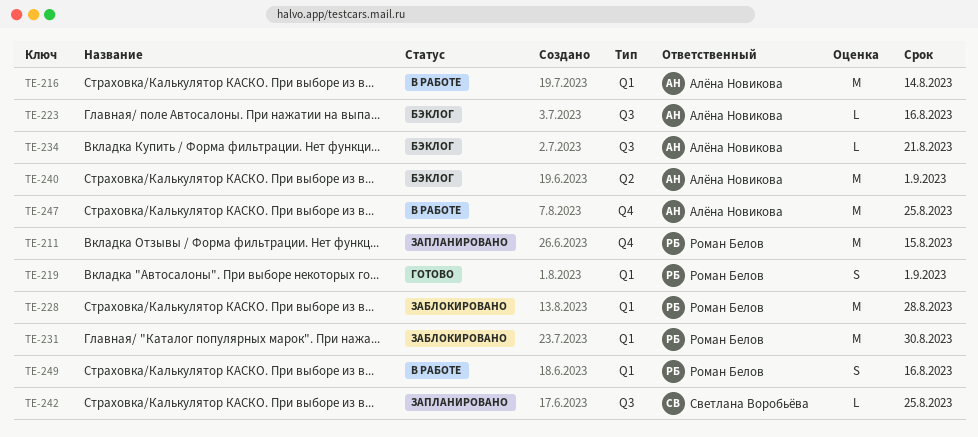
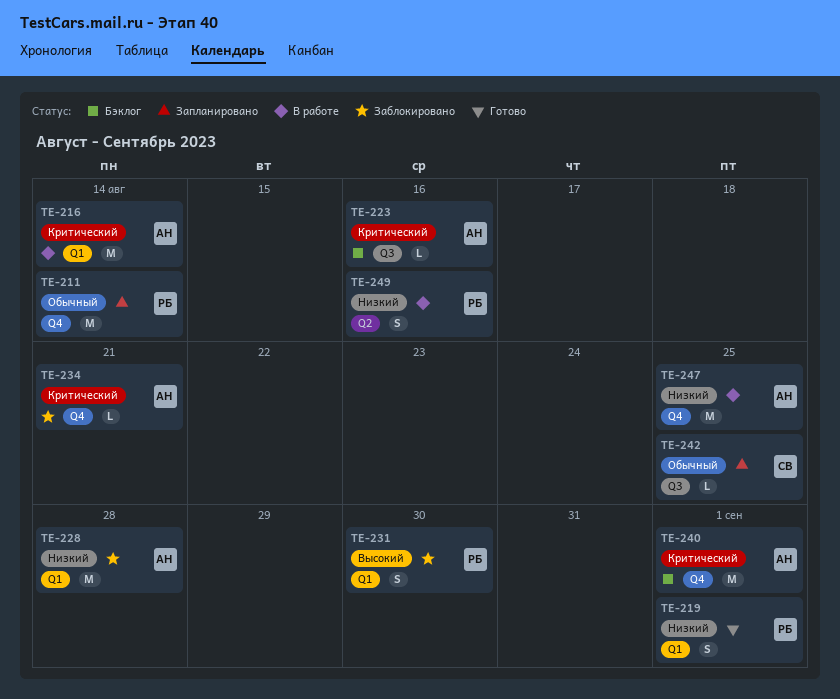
TE-211, due: Aug 15 -> Aug 14
TE-228, owner: Роман Белов -> Алёна Новикова
TE-231, estimate: M -> S
TE-234, status: Бэклог -> Заблокировано
TE-234, label: Q3 -> Q4
TE-240, label: Q2 -> Q4
TE-249, label: Q1 -> Q2

